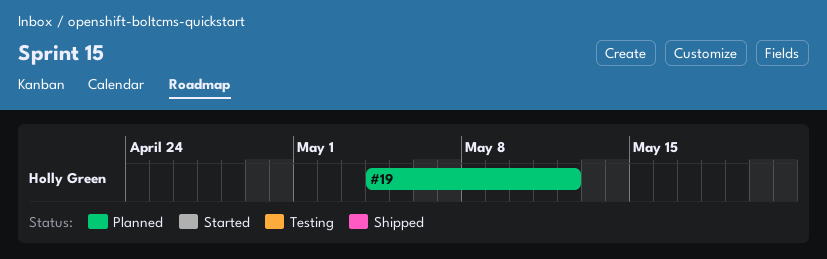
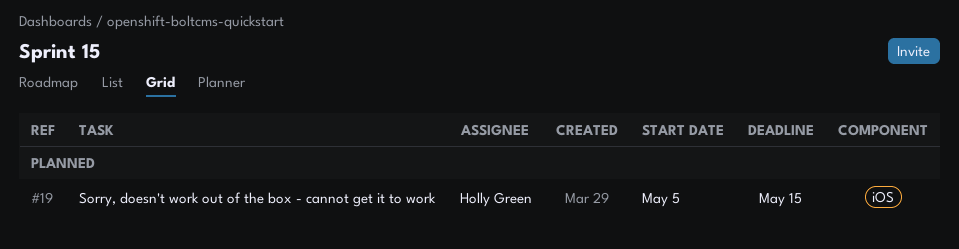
#19, start: May 4 -> May 5
#19, due: May 12 -> May 15

